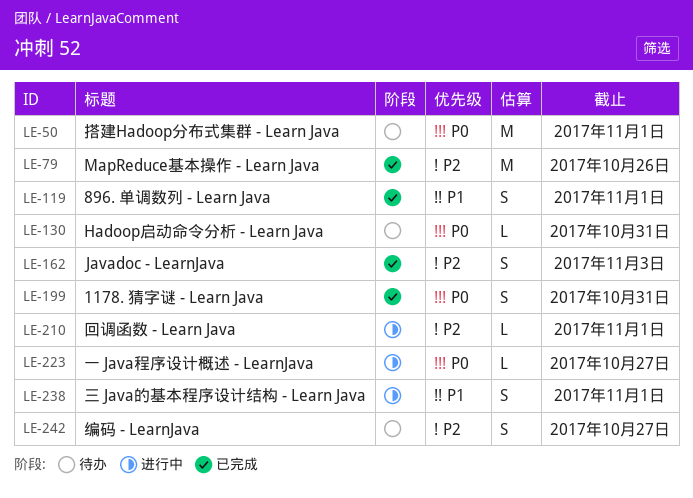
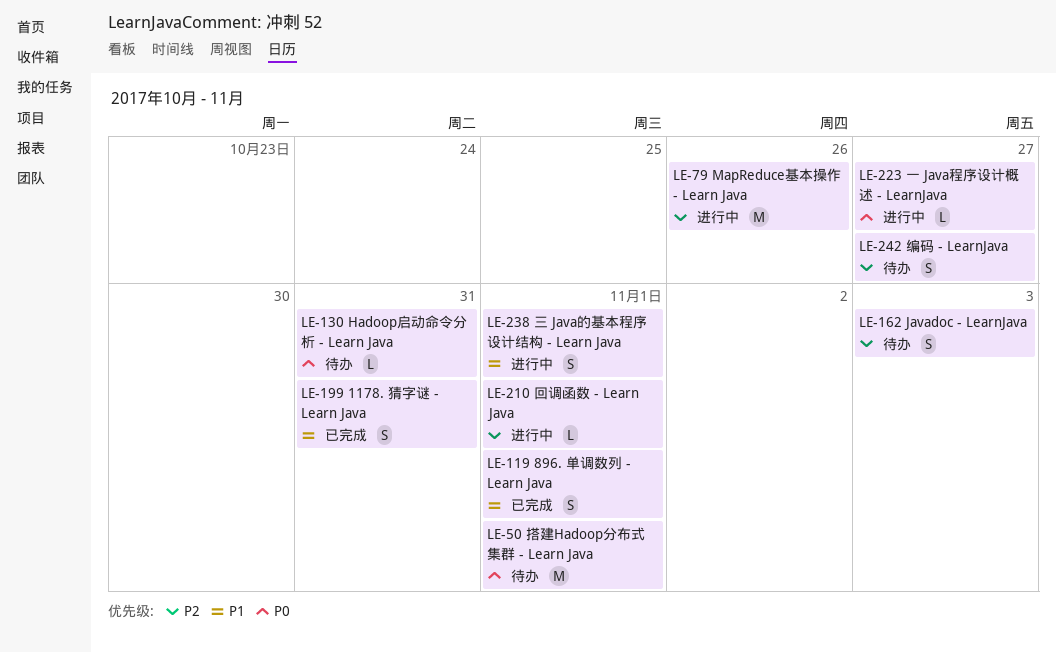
LE-79, status: 已完成 -> 进行中
LE-162, status: 已完成 -> 待办
LE-199, priority: P0 -> P1

